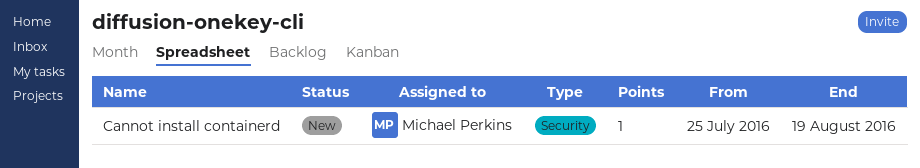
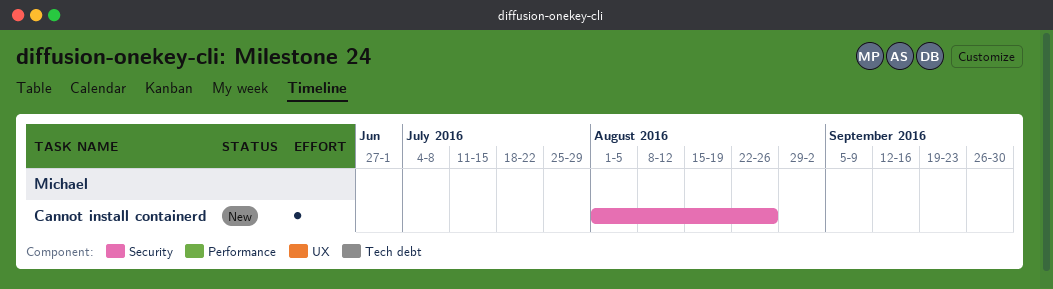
Cannot install containerd, start: Jul 25 -> Aug 1
Cannot install containerd, due: Aug 19 -> Aug 26

